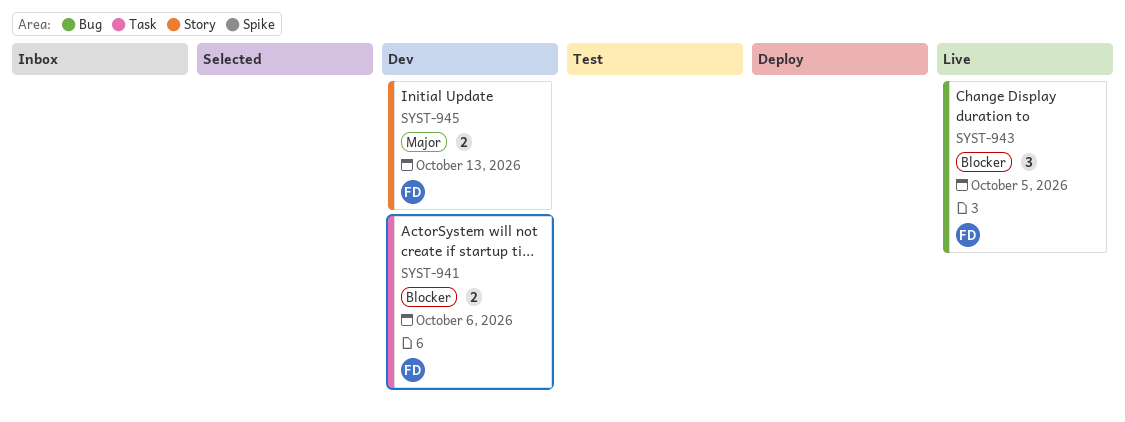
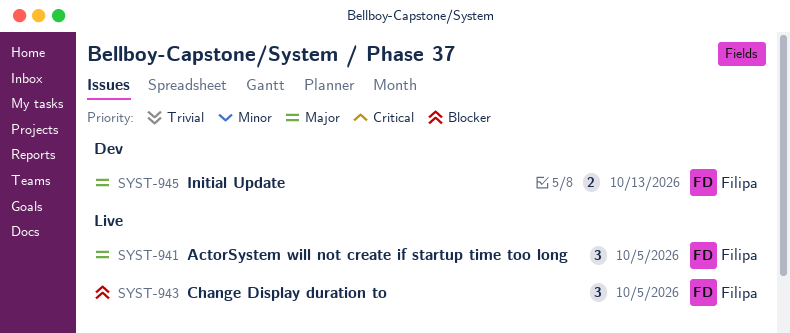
SYST-941, status: Dev -> Live
SYST-941, priority: Blocker -> Major
SYST-941, estimate: 2 -> 3
SYST-941, due: Oct 6 -> Oct 5

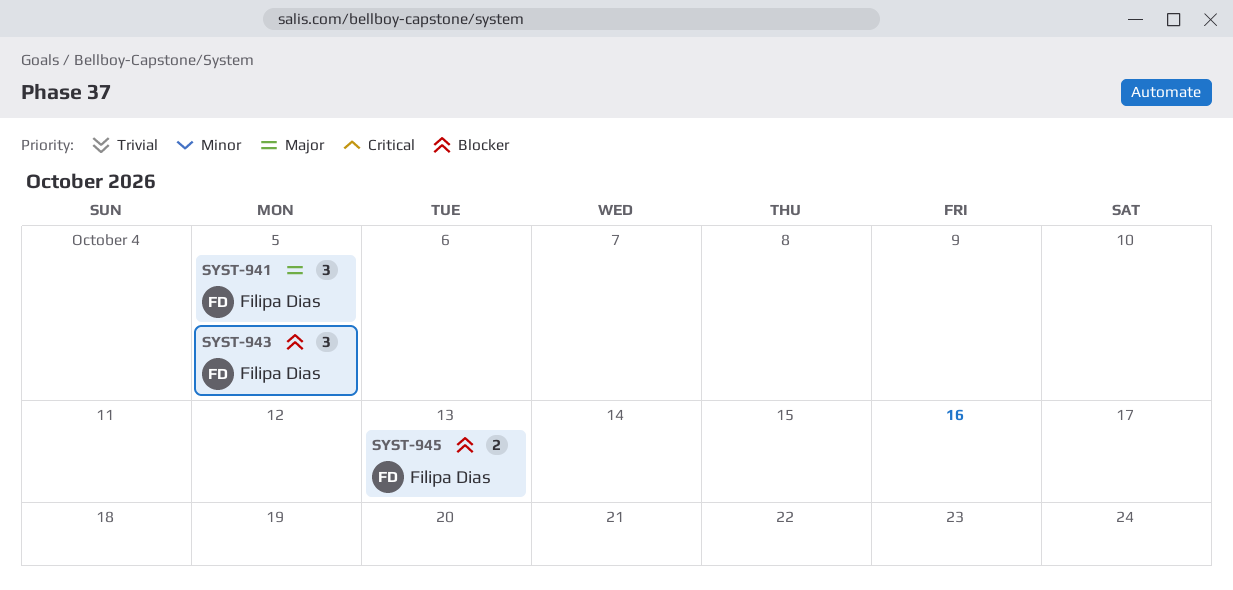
SYST-945, priority: Major -> Blocker

